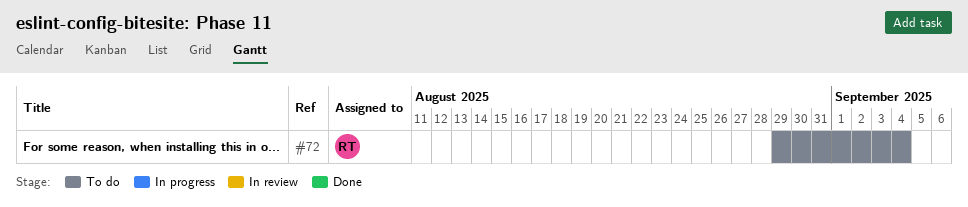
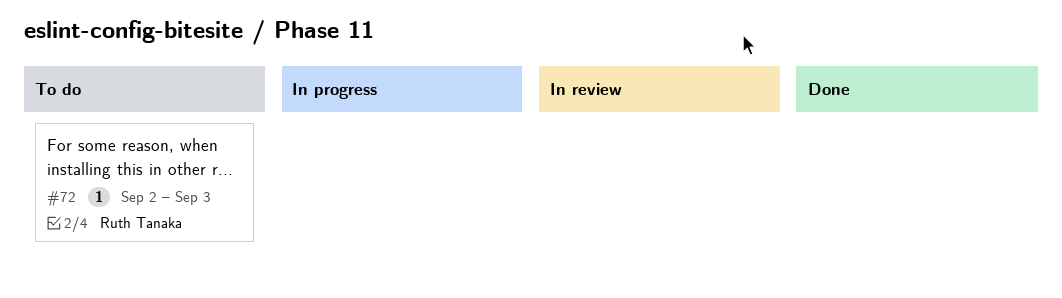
#72, start: Aug 29 -> Sep 2
#72, due: Sep 4 -> Sep 3

